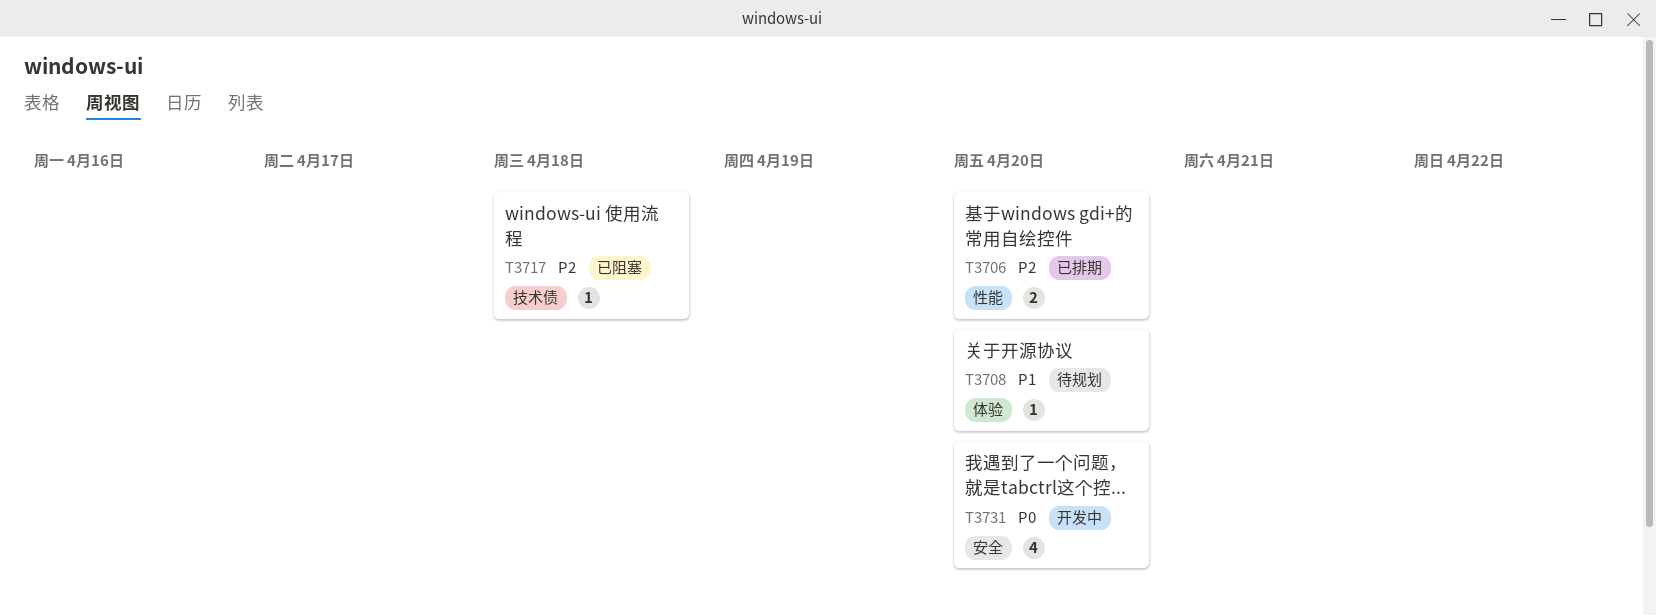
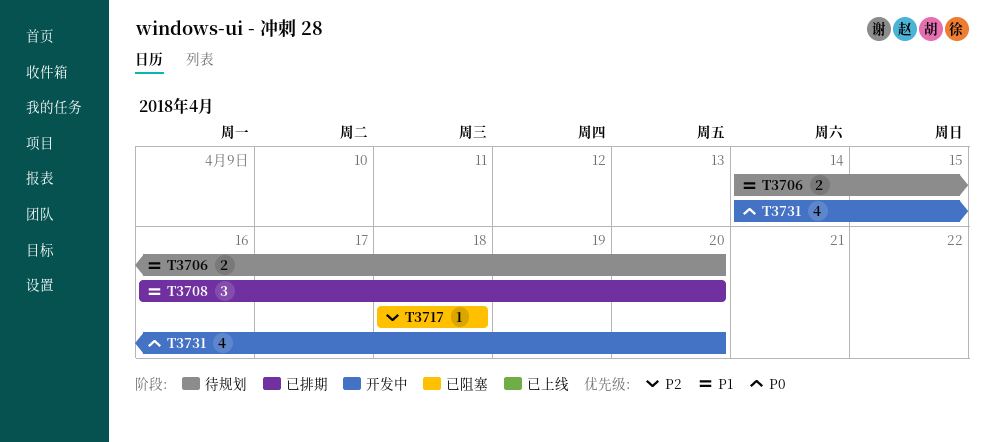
T3706, status: 已排期 -> 待规划
T3706, priority: P2 -> P1
T3708, status: 待规划 -> 已排期
T3708, estimate: 1 -> 3

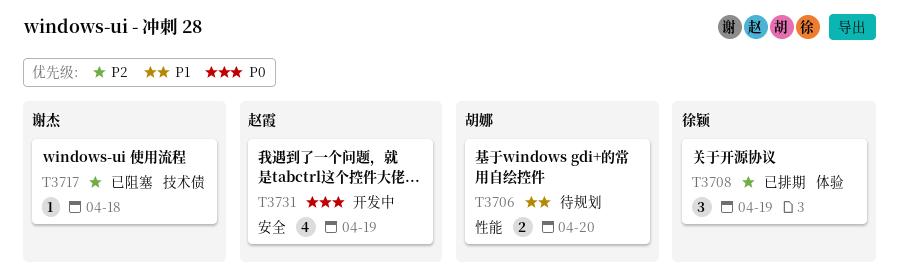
T3708, priority: P1 -> P2
T3708, due: Apr 20 -> Apr 19
T3731, due: Apr 20 -> Apr 19

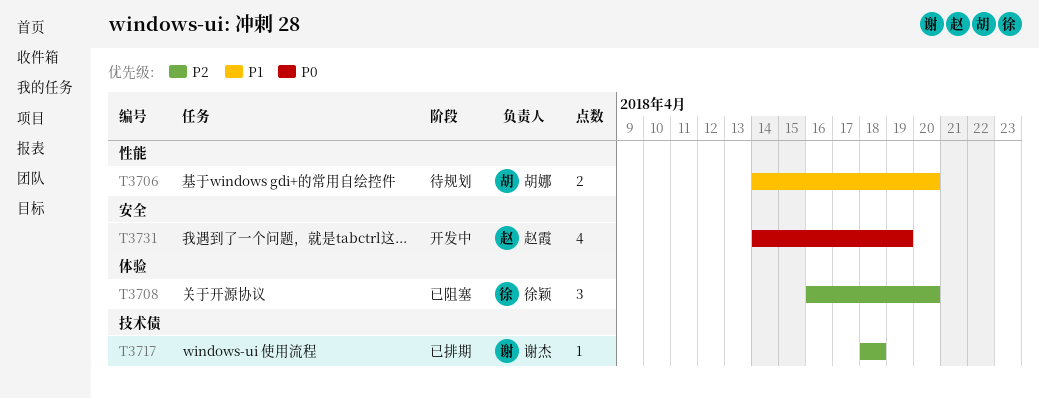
T3708, status: 已排期 -> 已阻塞
T3708, due: Apr 19 -> Apr 20
T3717, status: 已阻塞 -> 已排期

